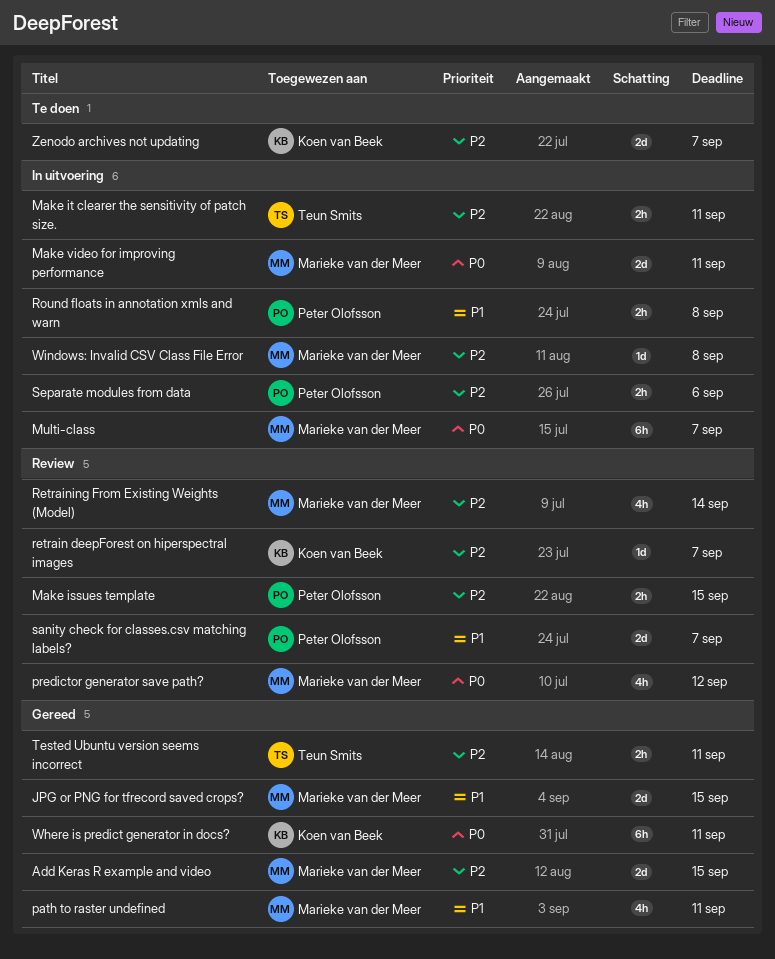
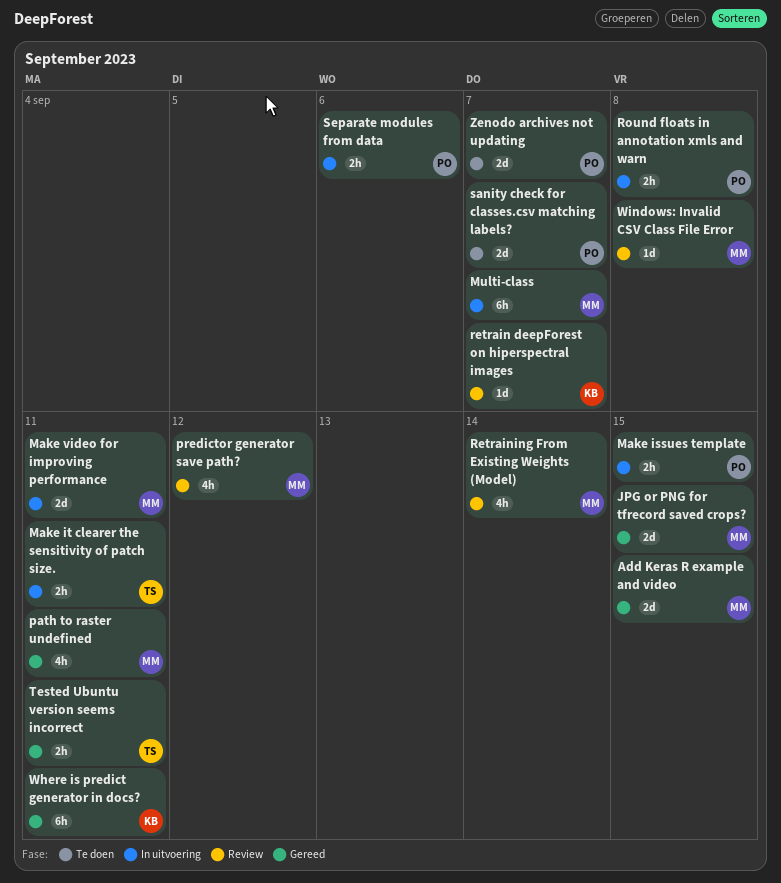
Make issues template, status: Review -> In uitvoering
sanity check for classes.csv matching labels?, status: Review -> Te doen
Windows: Invalid CSV Class File Error, status: In uitvoering -> Review
Zenodo archives not updating, owner: Koen van Beek -> Peter Olofsson

